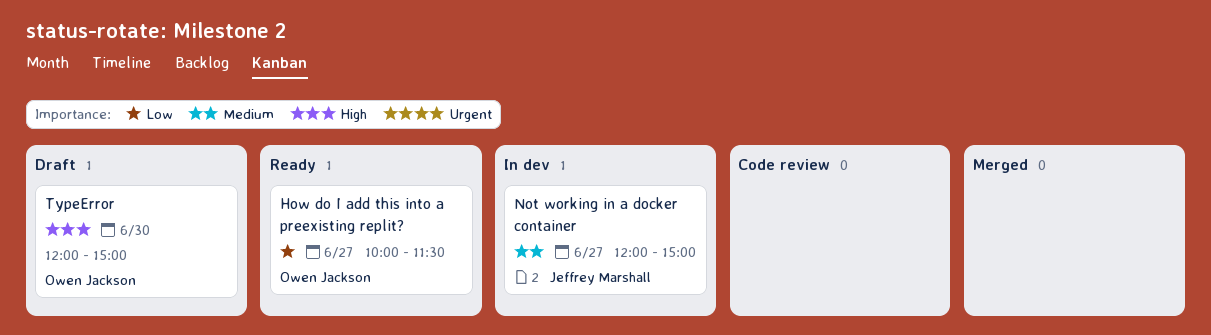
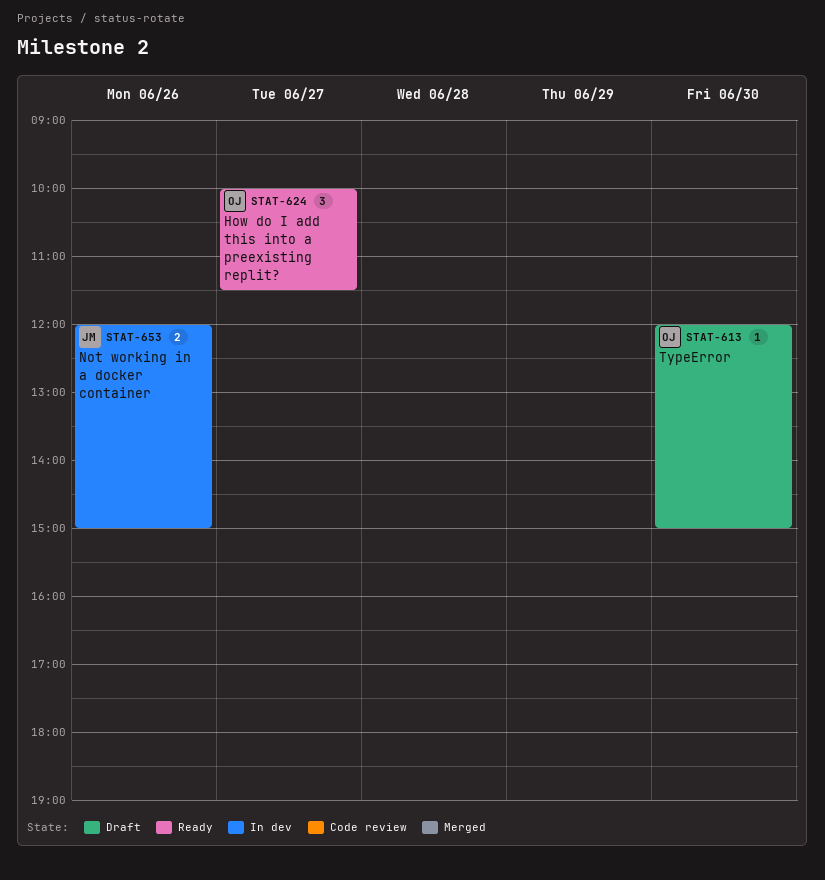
Not working in a docker container, day: Jun 27 -> Jun 26

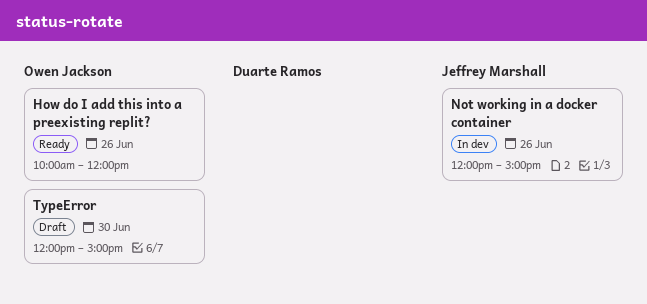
How do I add this into a preexisting replit?, day: Jun 27 -> Jun 26
How do I add this into a preexisting replit?, ends: 11:30 -> 12:00

